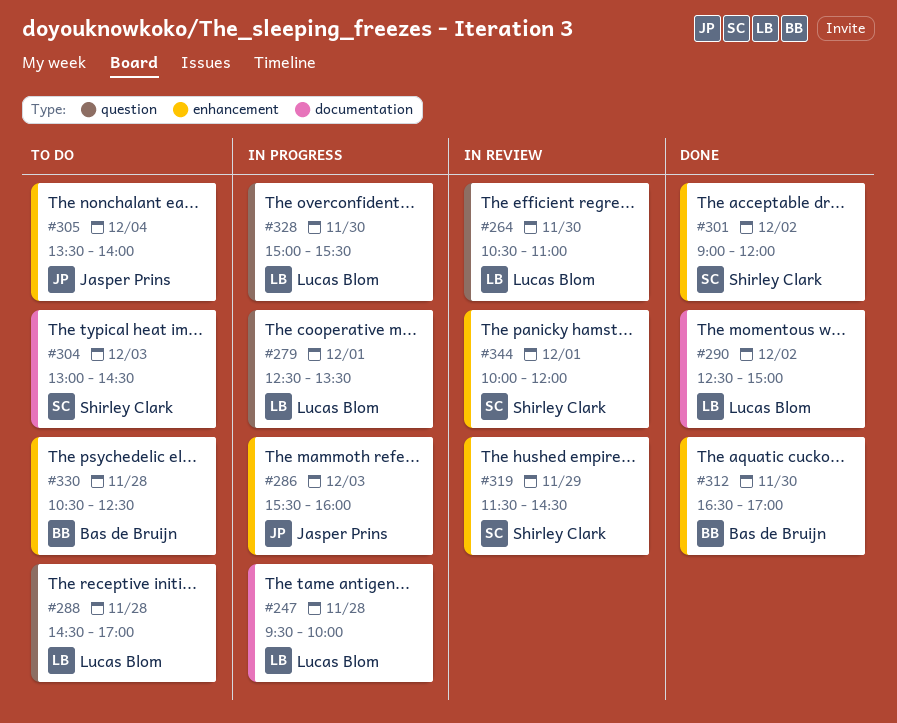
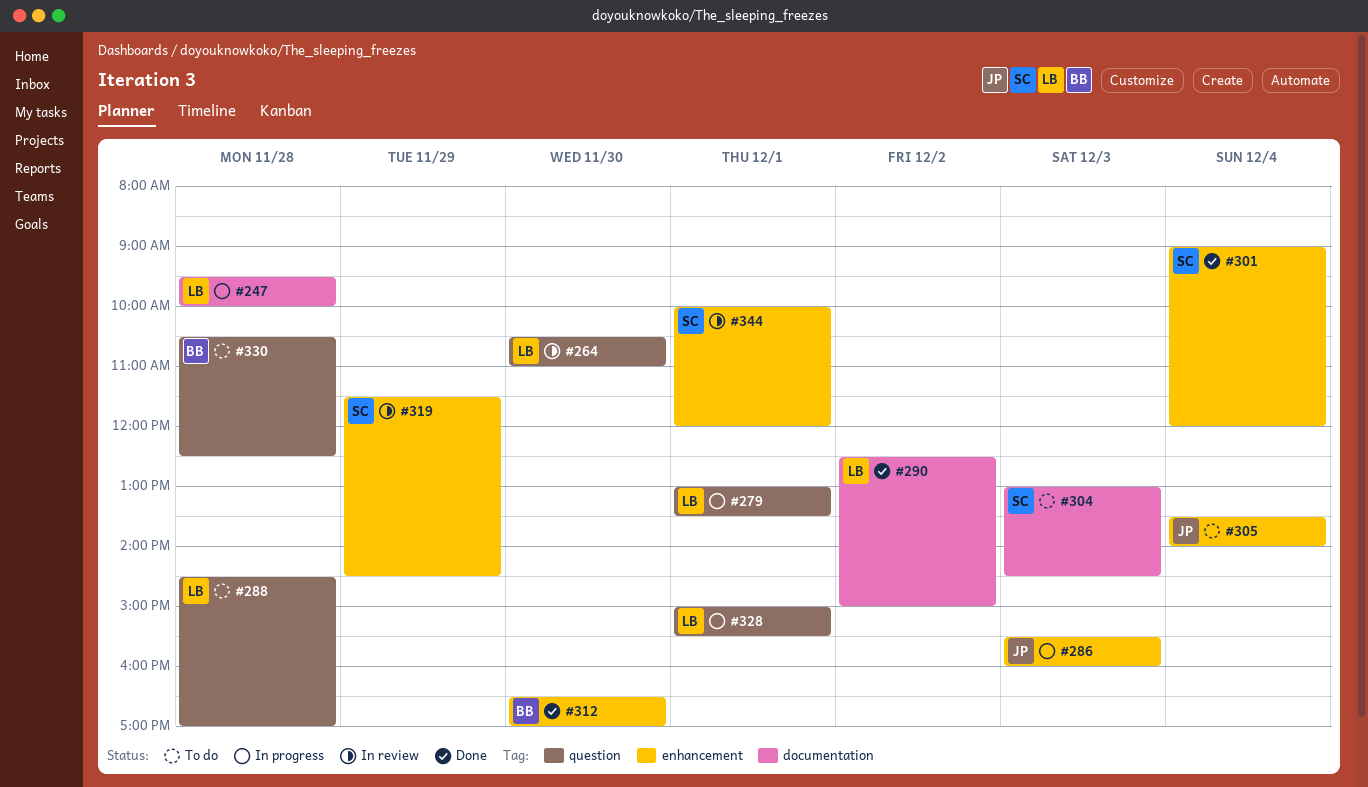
#279, begins: 12:30 -> 13:00
#301, day: Dec 2 -> Dec 4
#328, day: Nov 30 -> Dec 1
#330, label: enhancement -> question

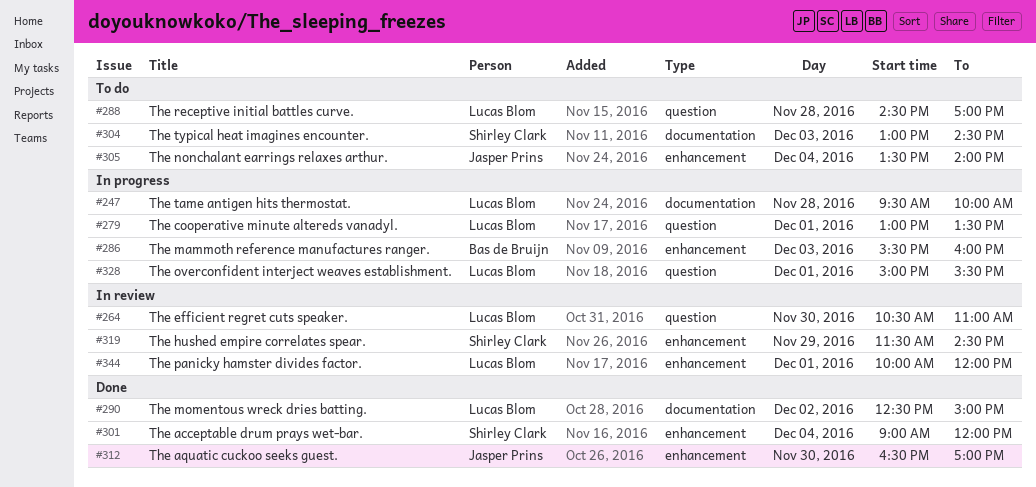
#286, owner: Jasper Prins -> Bas de Bruijn
#312, owner: Bas de Bruijn -> Jasper Prins
#330: present -> none
#344, owner: Shirley Clark -> Lucas Blom

